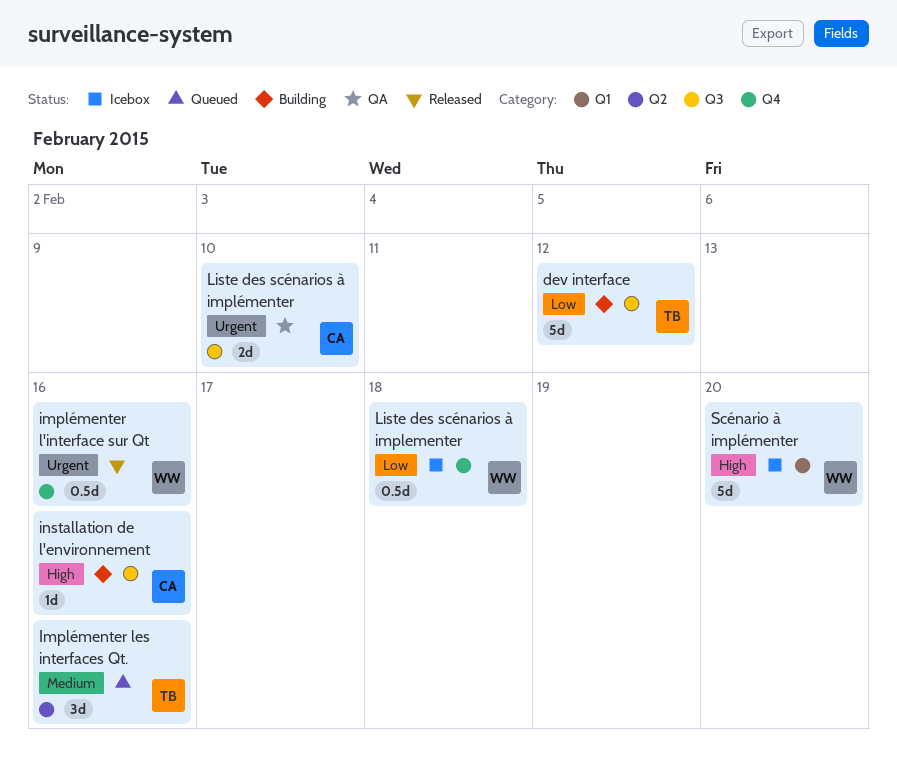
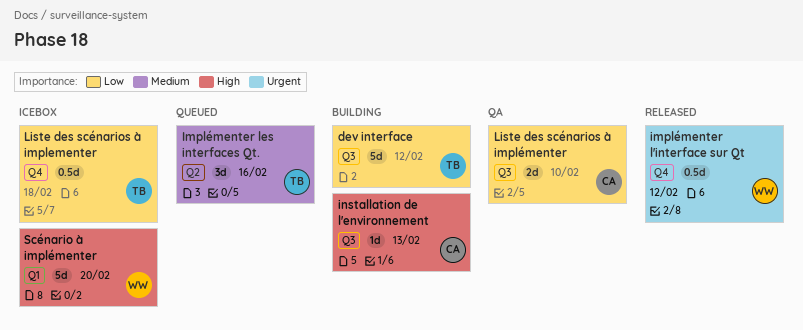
implémenter l'interface sur Qt, due: Feb 16 -> Feb 12
installation de l'environnement, due: Feb 16 -> Feb 13
Liste des scénarios à implementer, owner: WW -> TB
Liste des scénarios à implémenter, priority: Urgent -> Low

